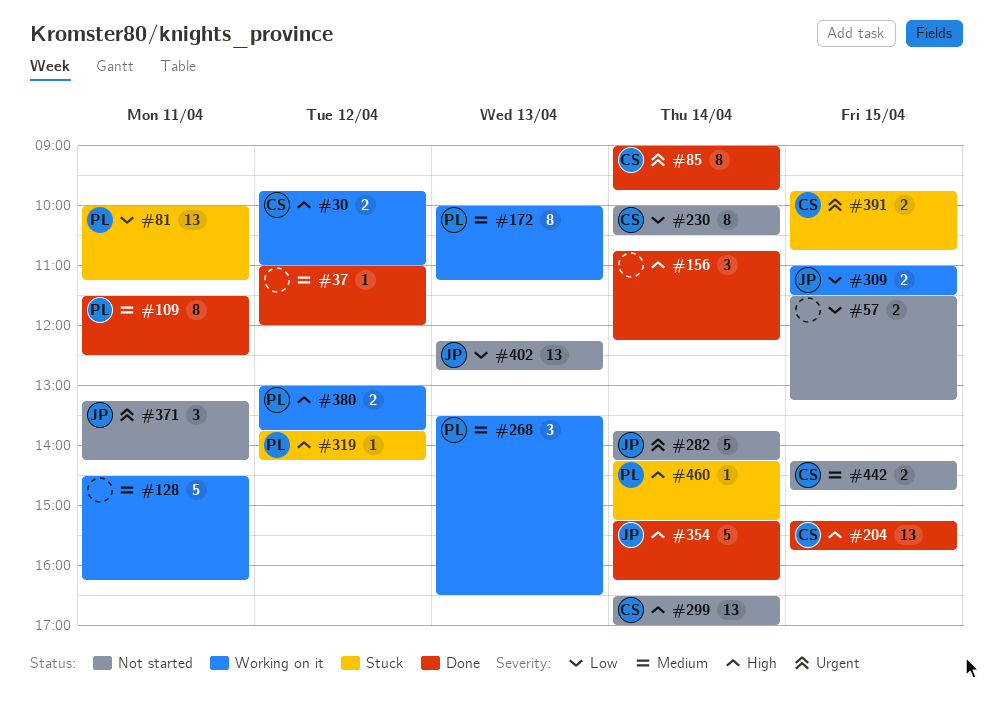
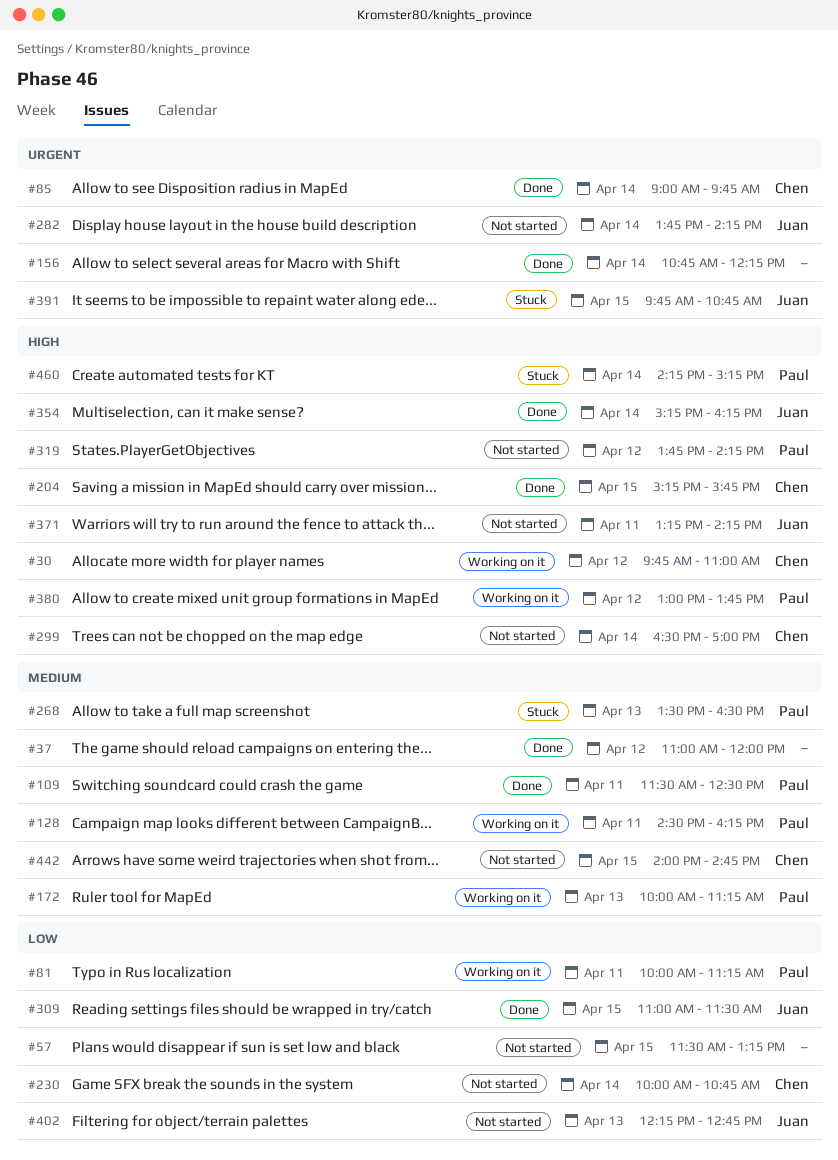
#81, status: Stuck -> Working on it
#128, owner: none -> Paul
#156, priority: High -> Urgent
#230, ends: 10:30 -> 10:45
#268, status: Working on it -> Stuck
#309, status: Working on it -> Done
#319, status: Stuck -> Not started
#371, priority: Urgent -> High
#391, owner: Chen -> Juan
#442, begins: 14:15 -> 14:00

